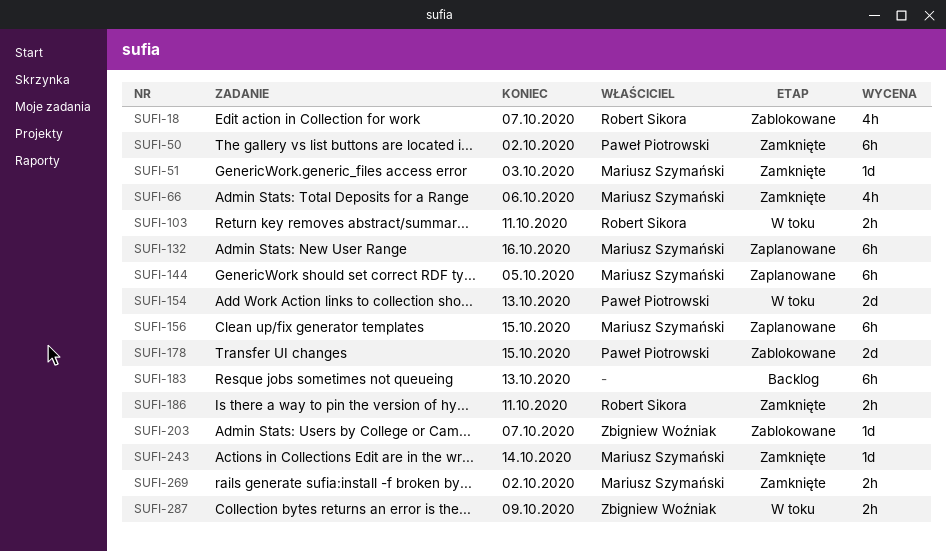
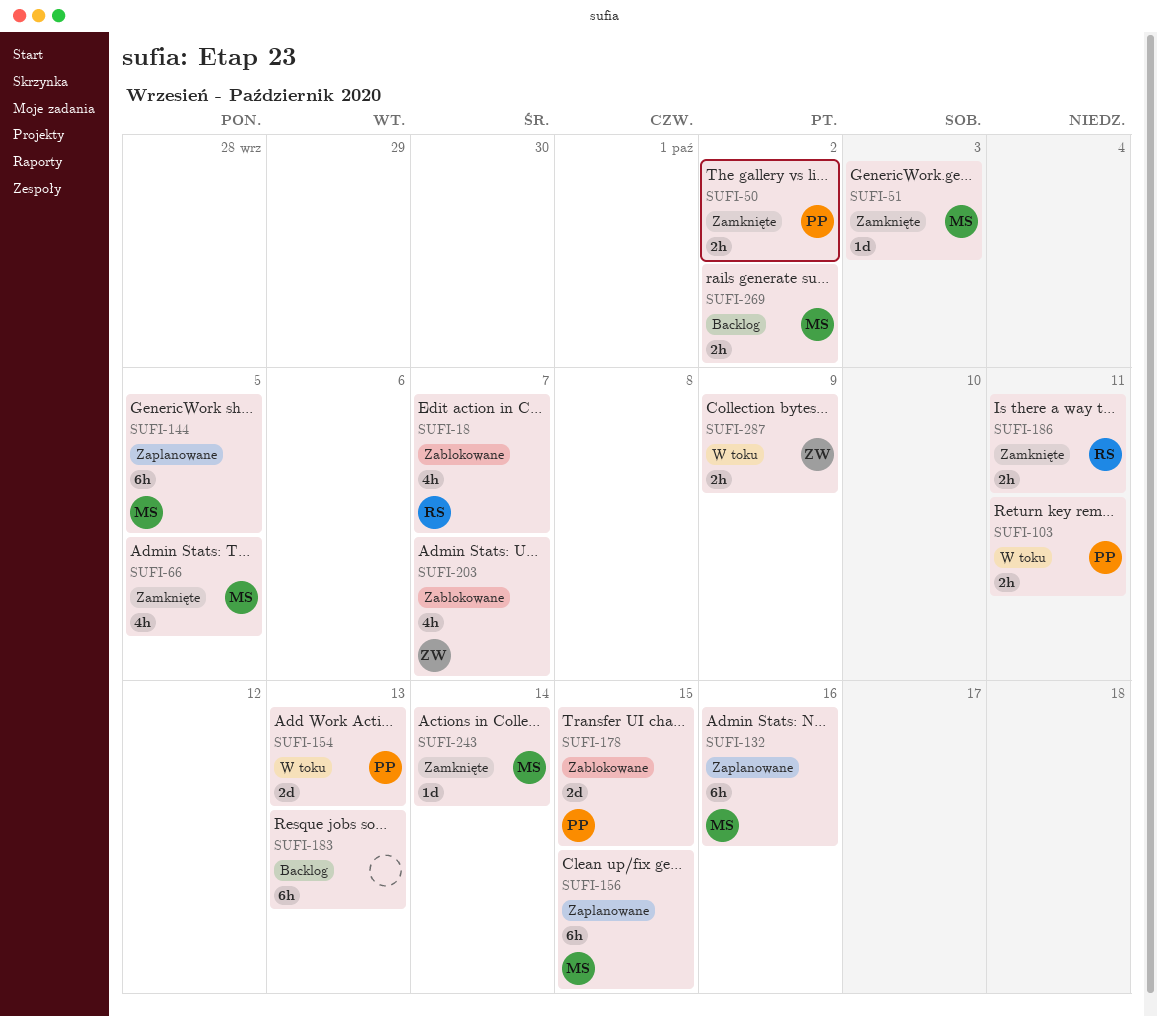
SUFI-50, estimate: 6h -> 2h
SUFI-66, due: Oct 6 -> Oct 5
SUFI-103, owner: Robert Sikora -> Paweł Piotrowski
SUFI-203, estimate: 1d -> 4h
SUFI-269, status: Zamknięte -> Backlog

